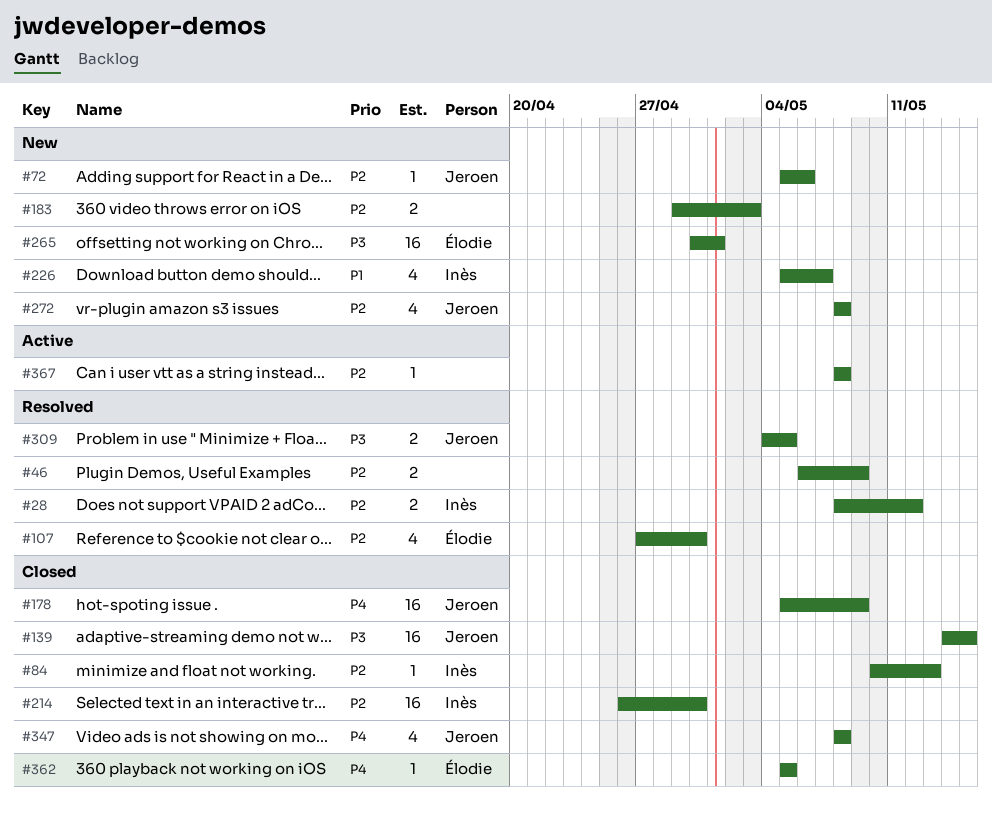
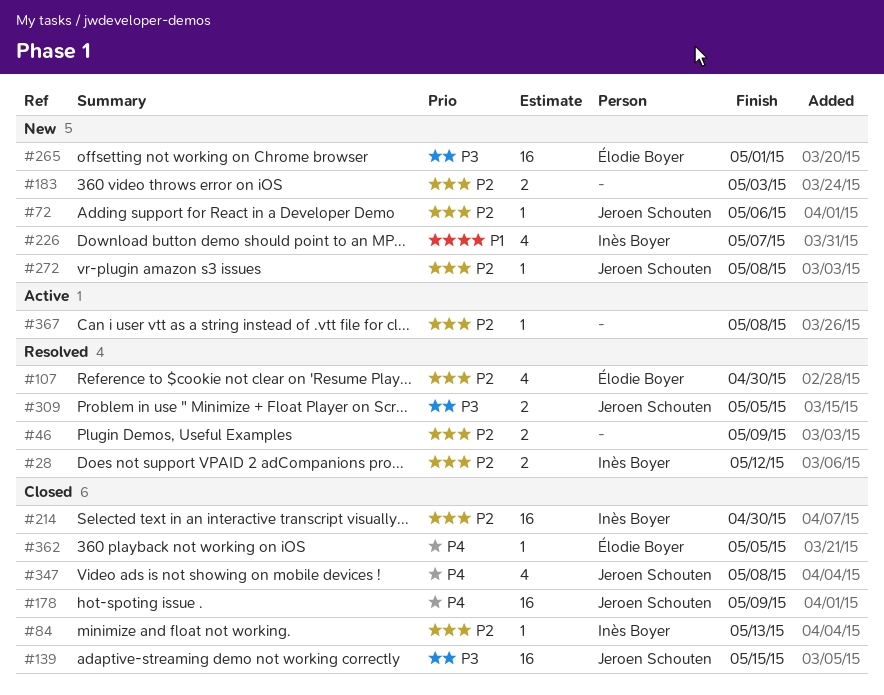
#272, estimate: 4 -> 1

